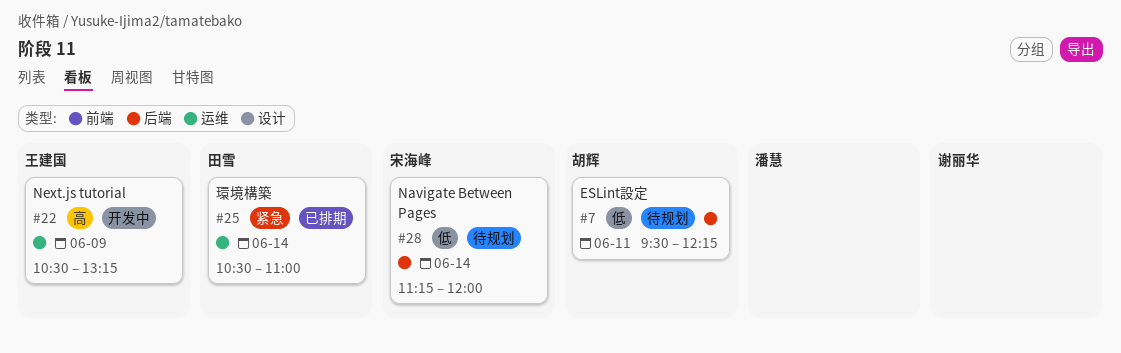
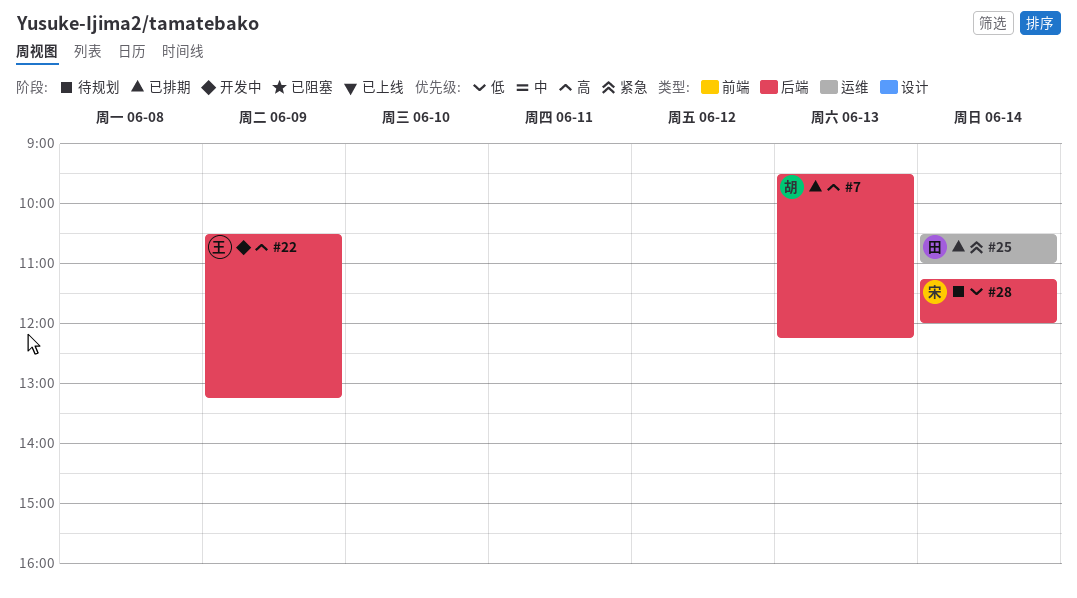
#7, status: 待规划 -> 已排期
#7, priority: 低 -> 高
#7, day: Jun 11 -> Jun 13
#22, label: 运维 -> 后端

